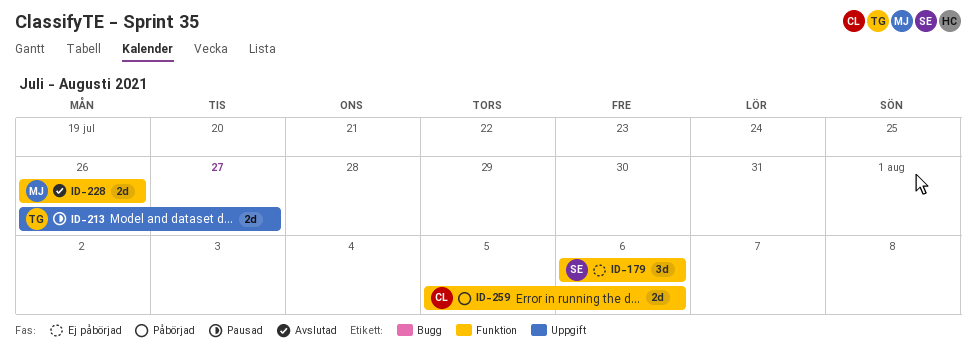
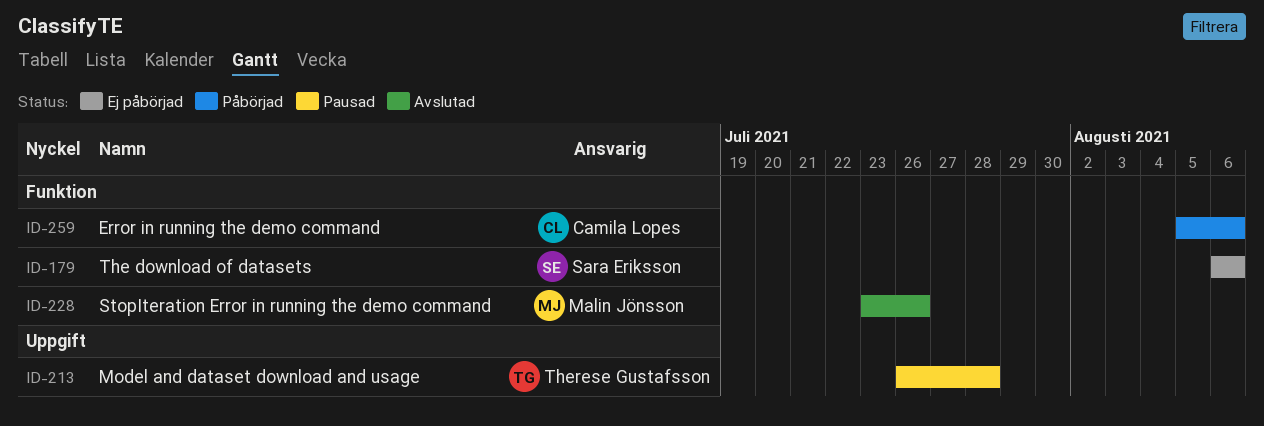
ID-213, due: Jul 27 -> Jul 28
ID-228, start: Jul 26 -> Jul 23

